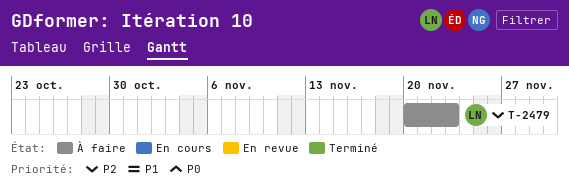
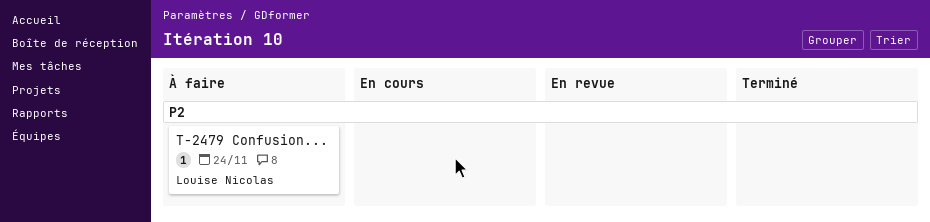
T-2479, due: Nov 23 -> Nov 24

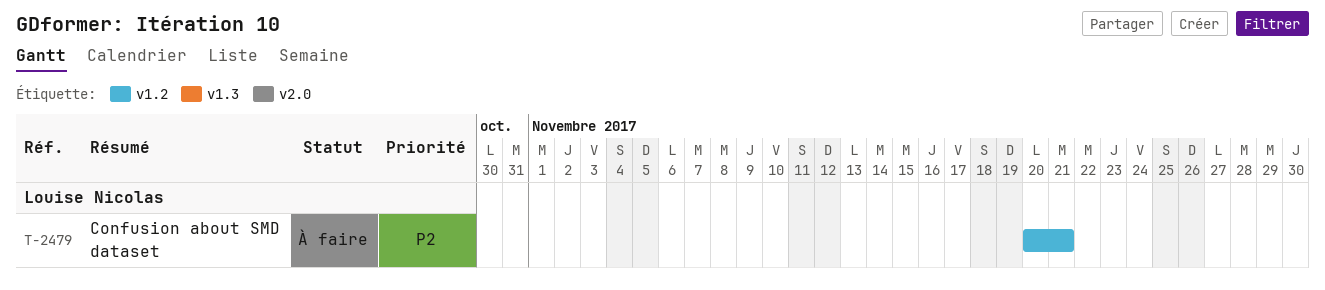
T-2479, due: Nov 24 -> Nov 21

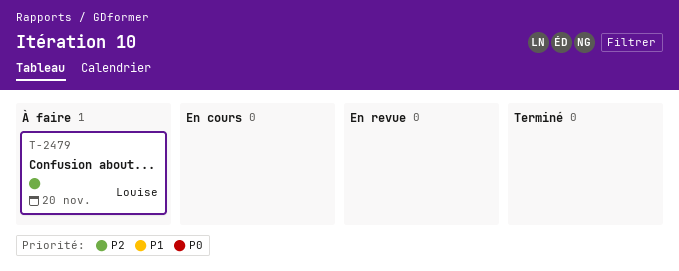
T-2479, due: Nov 21 -> Nov 20

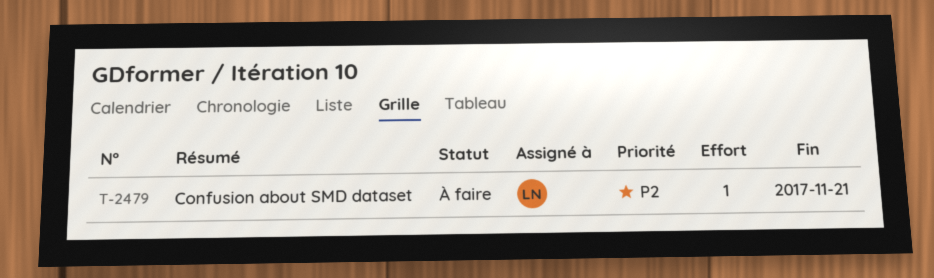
T-2479, due: Nov 20 -> Nov 21

